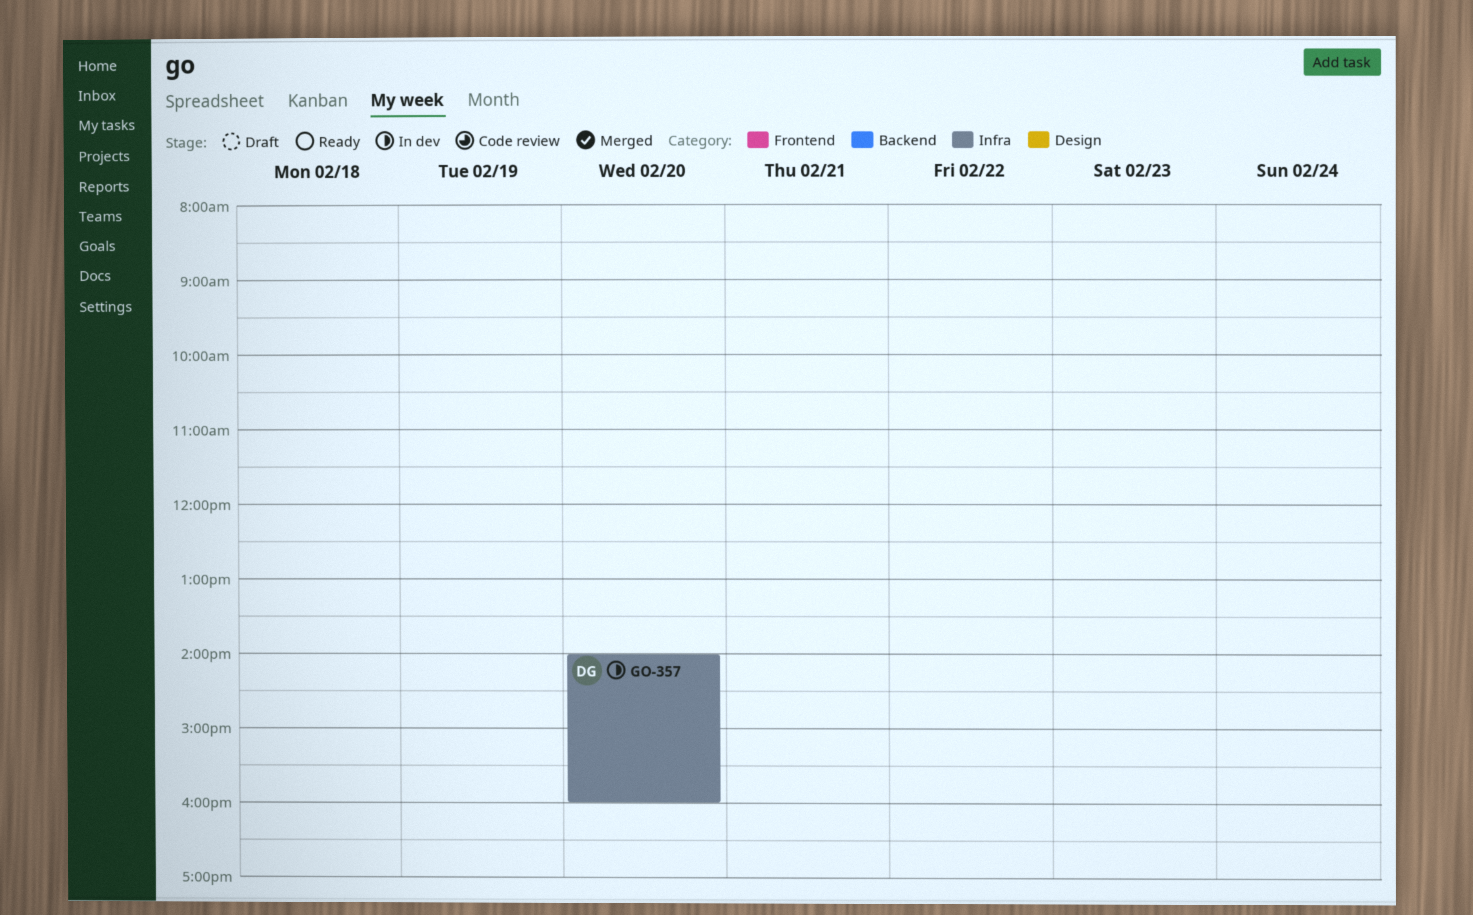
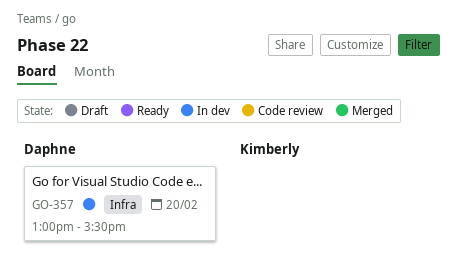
GO-357, begins: 14:00 -> 13:00
GO-357, ends: 16:00 -> 15:30

